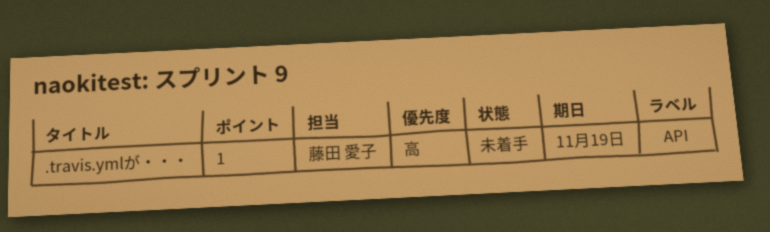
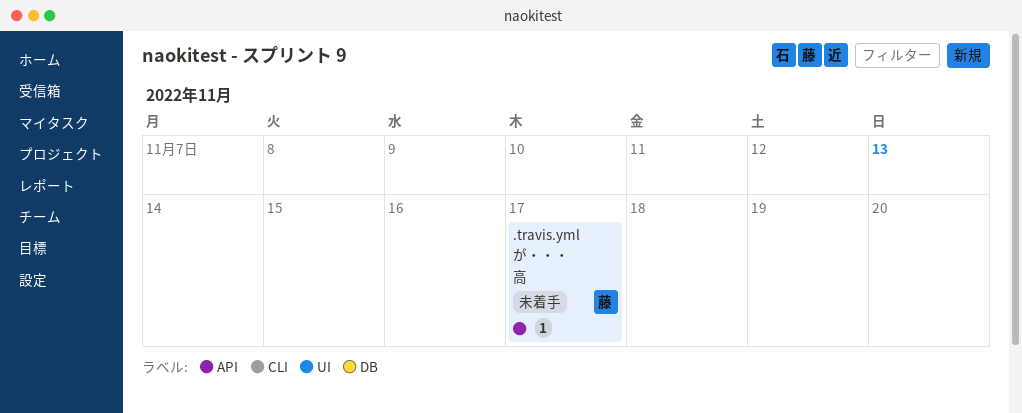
.travis.ymlが・・・, due: Nov 19 -> Nov 17

